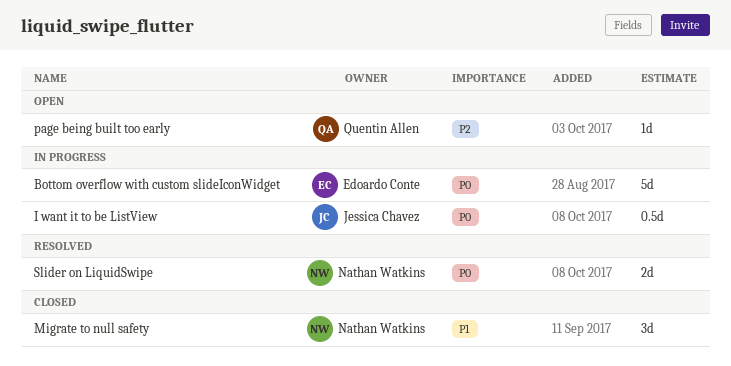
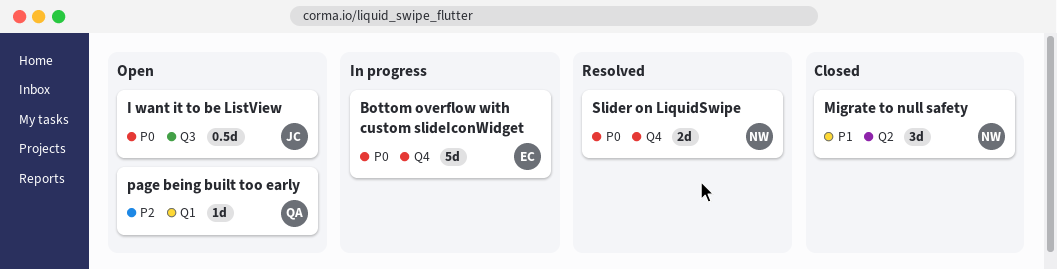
I want it to be ListView, status: In progress -> Open

